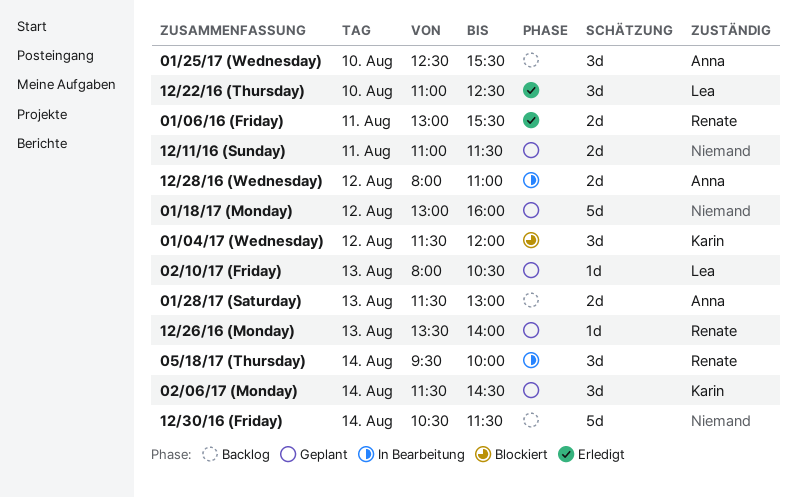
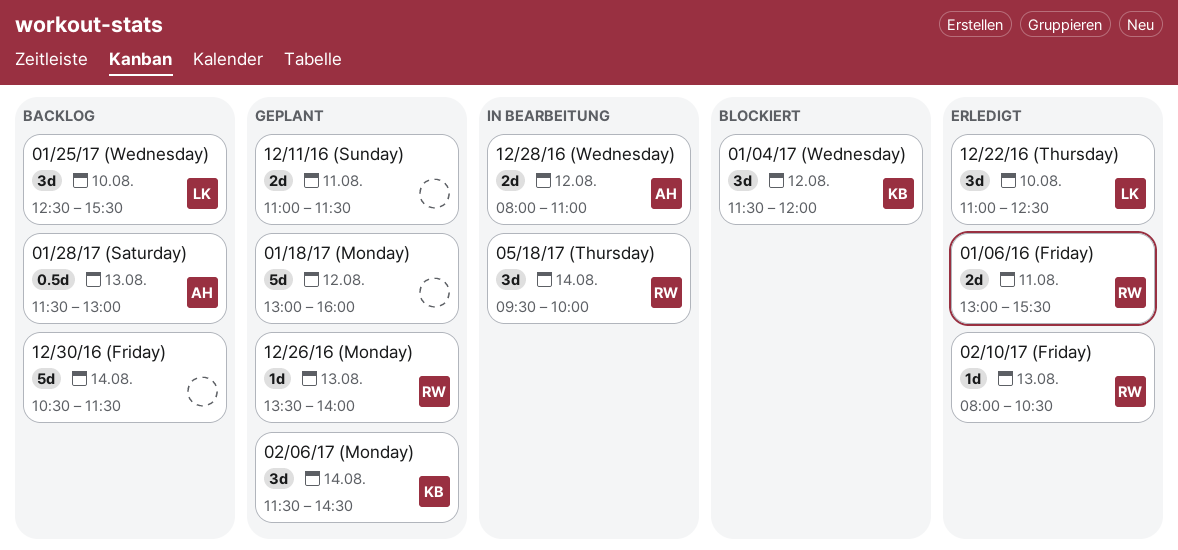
01/25/17 (Wednesday), owner: Anna -> Lea
01/28/17 (Saturday), estimate: 2d -> 0.5d
02/10/17 (Friday), status: Geplant -> Erledigt
02/10/17 (Friday), owner: Lea -> Renate

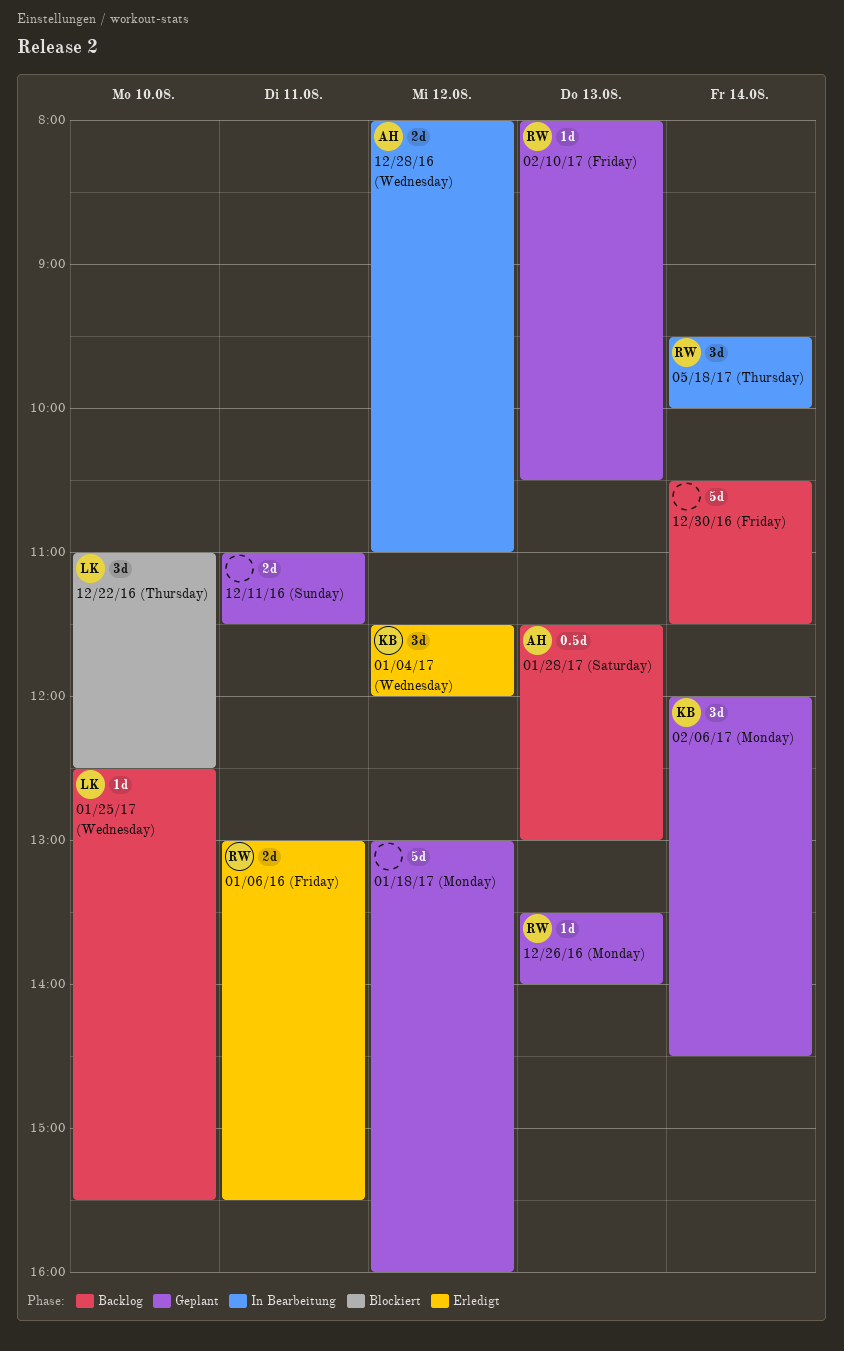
01/04/17 (Wednesday), status: Blockiert -> Erledigt
01/25/17 (Wednesday), estimate: 3d -> 1d
02/06/17 (Monday), begins: 11:30 -> 12:00
02/10/17 (Friday), status: Erledigt -> Geplant
12/22/16 (Thursday), status: Erledigt -> Blockiert

